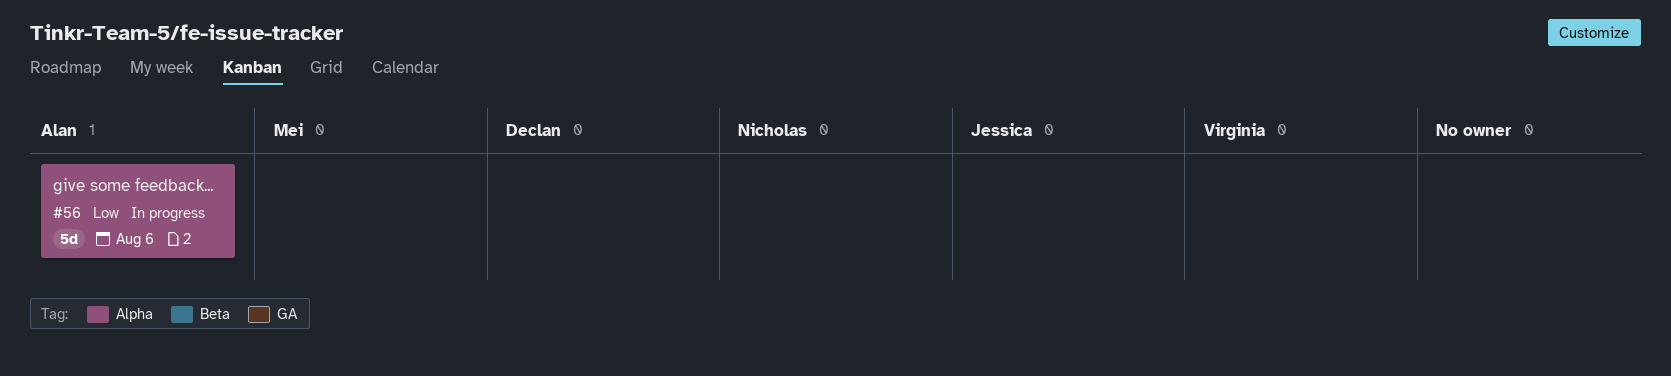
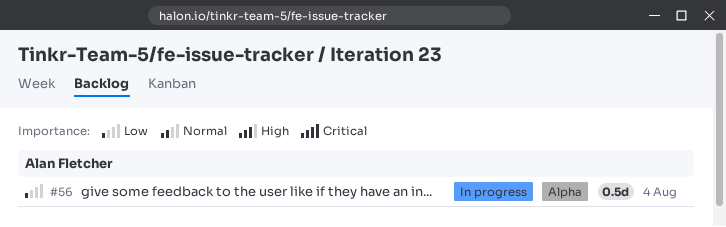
#56, estimate: 5d -> 0.5d
#56, due: Aug 6 -> Aug 4

